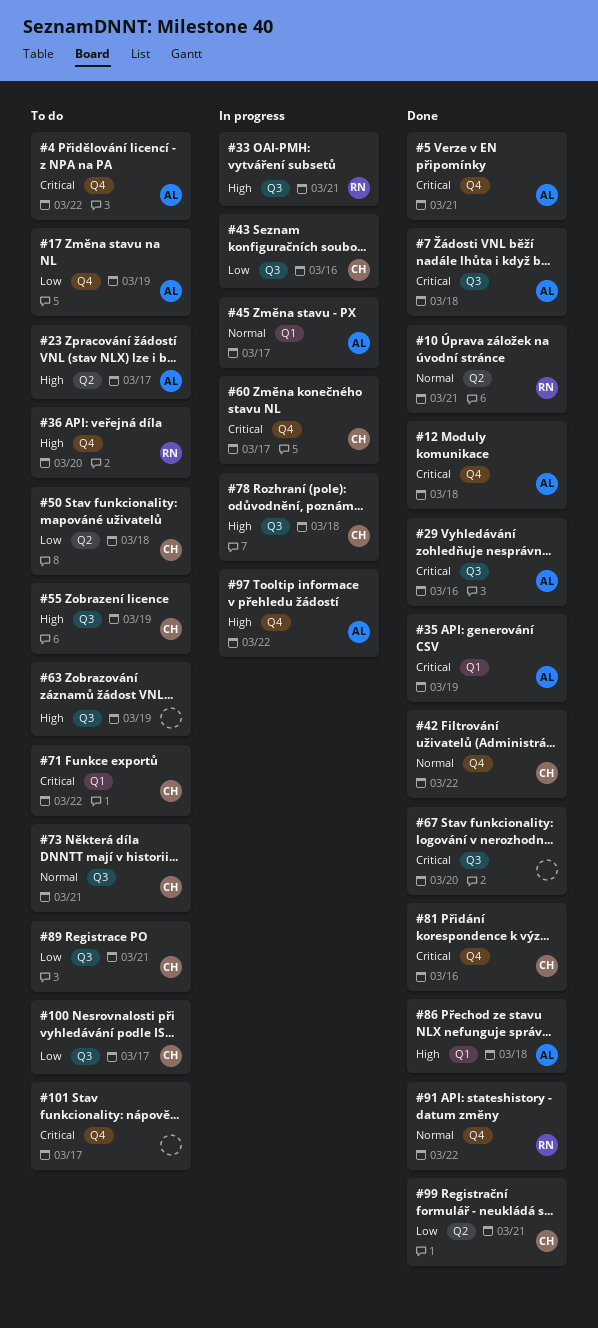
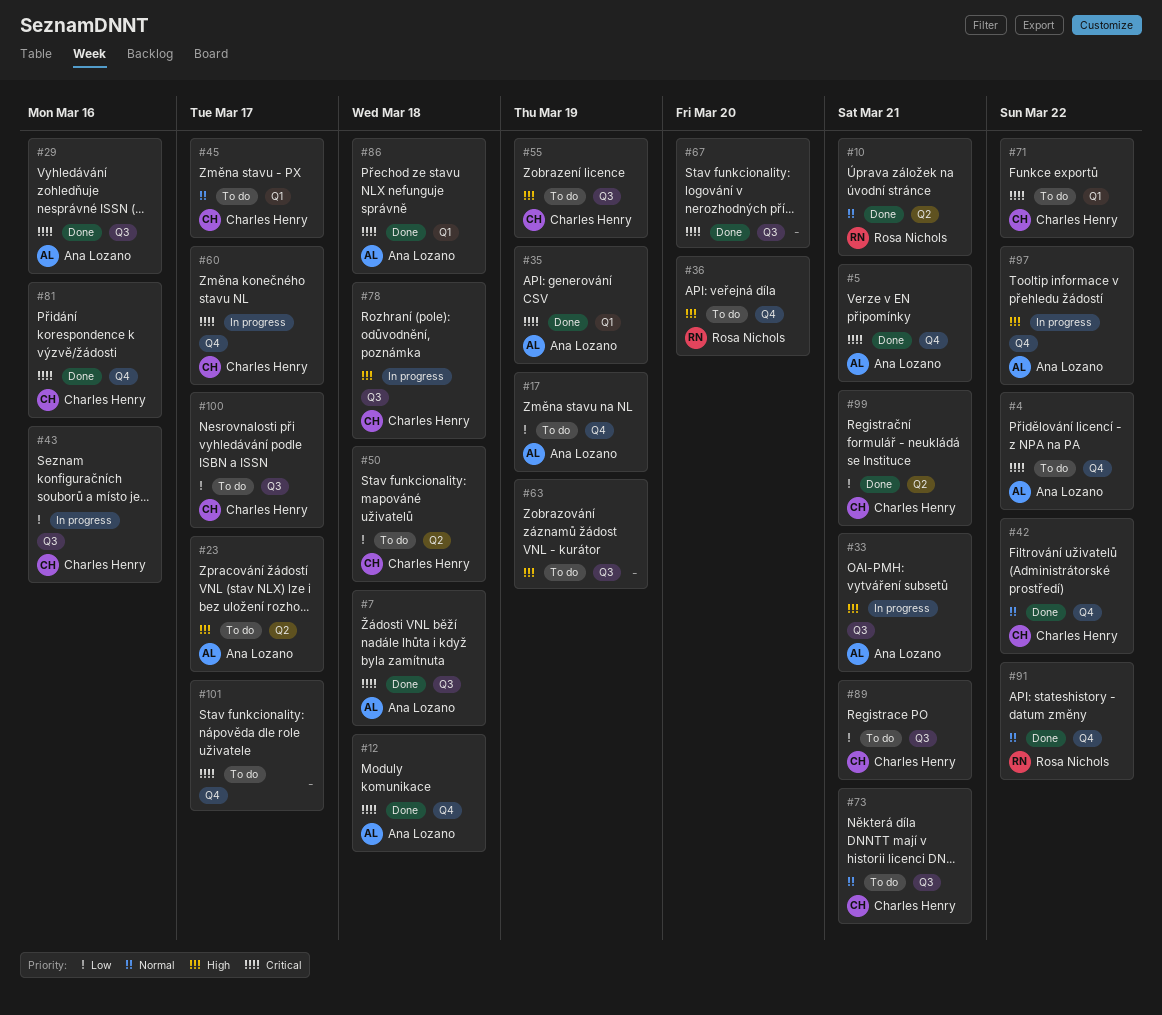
#33, owner: Rosa Nichols -> Ana Lozano
#45, status: In progress -> To do
#45, owner: Ana Lozano -> Charles Henry
#86, priority: High -> Critical

